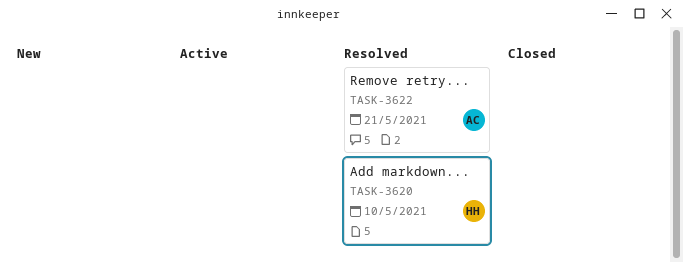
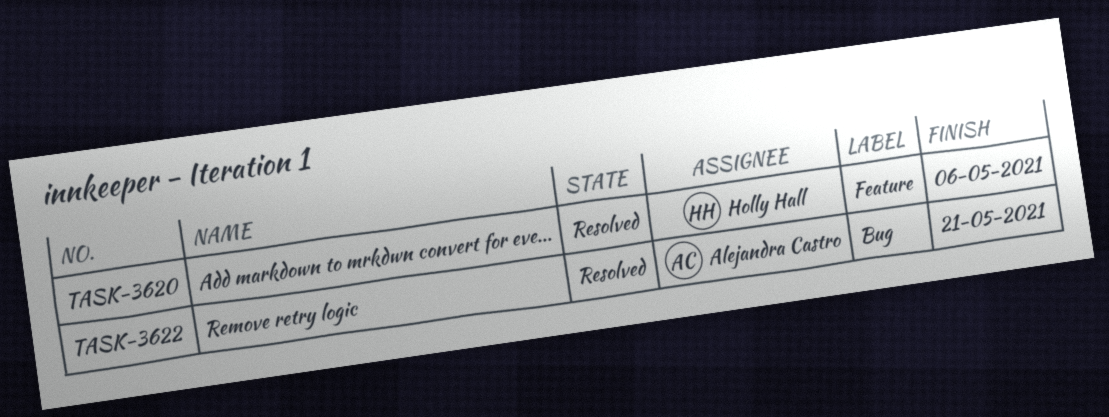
TASK-3620, due: May 10 -> May 6

